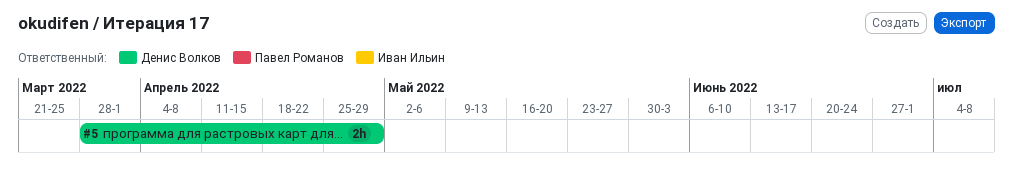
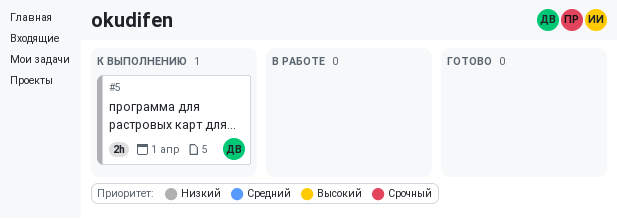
#5, due: Apr 29 -> Apr 1

